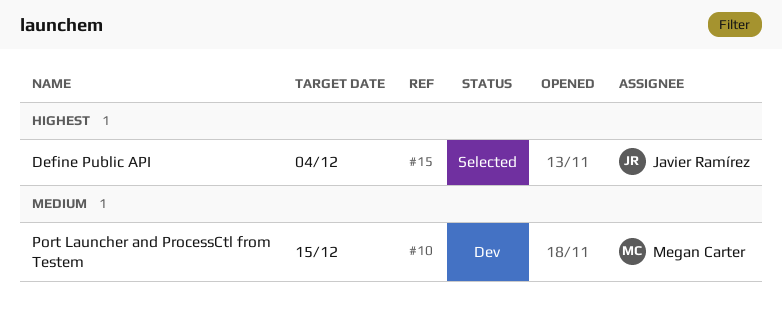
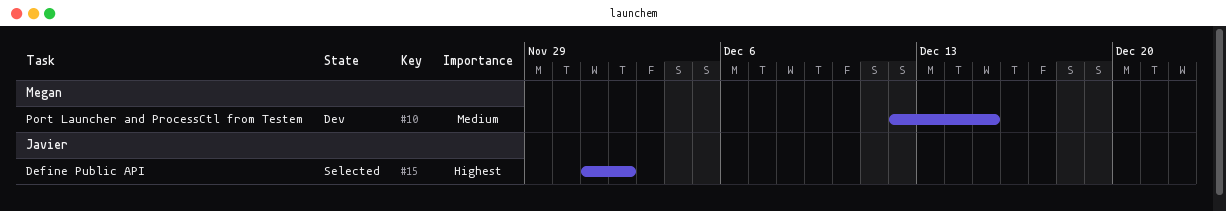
#15, due: Dec 4 -> Dec 2

